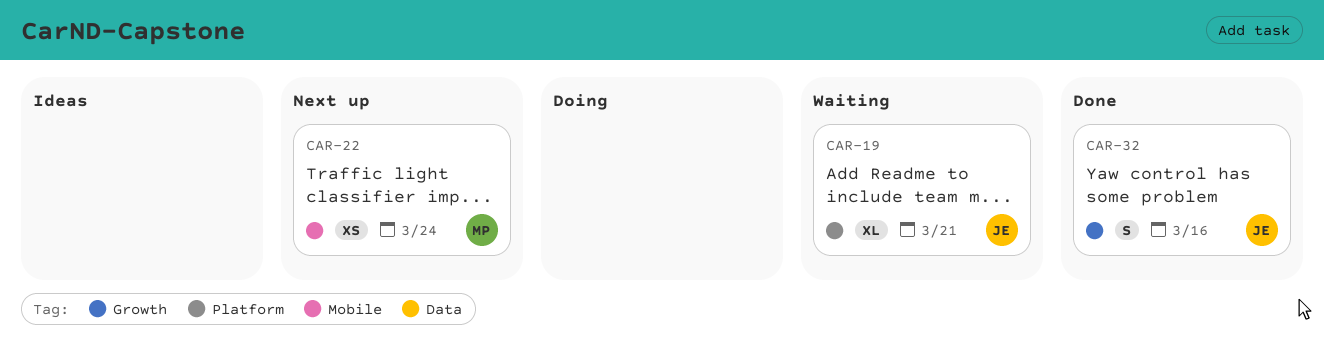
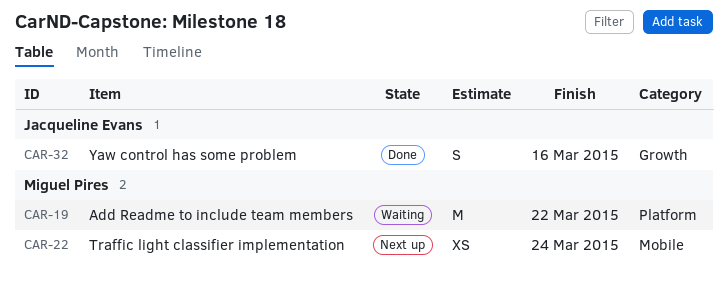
CAR-19, owner: Jacqueline Evans -> Miguel Pires
CAR-19, estimate: XL -> M
CAR-19, due: Mar 21 -> Mar 22

